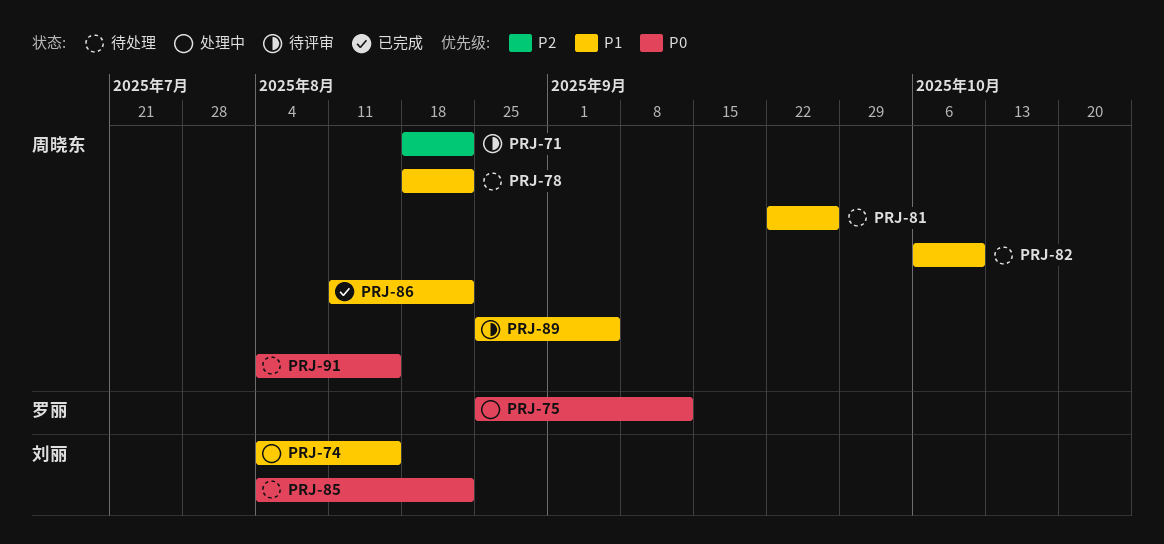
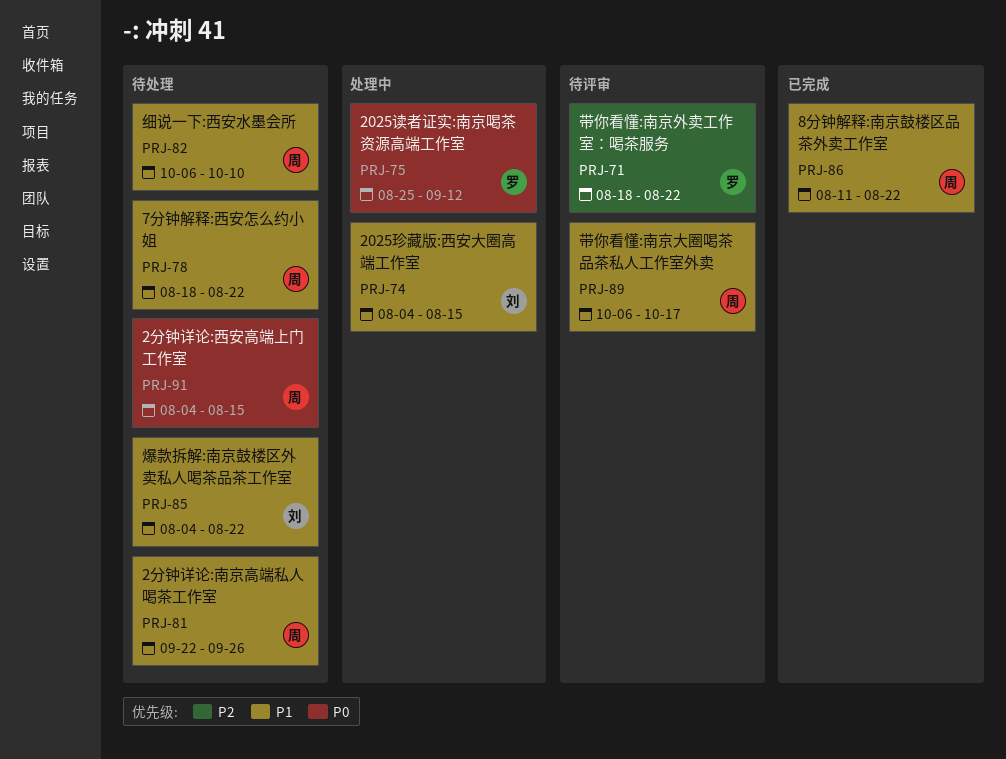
PRJ-71, owner: 周晓东 -> 罗丽
PRJ-85, priority: P0 -> P1
PRJ-89, start: Aug 25 -> Oct 6
PRJ-89, due: Sep 5 -> Oct 17

